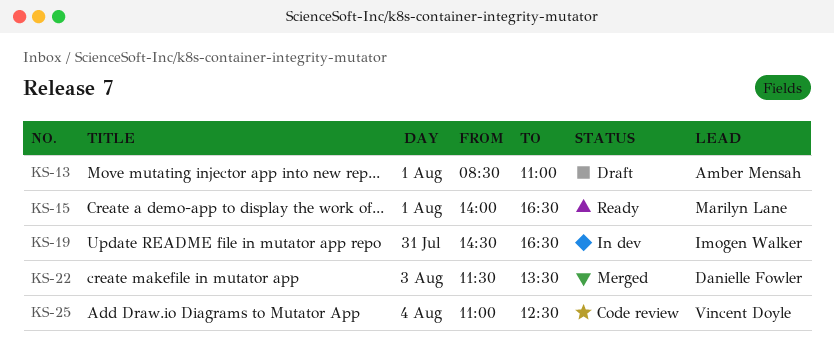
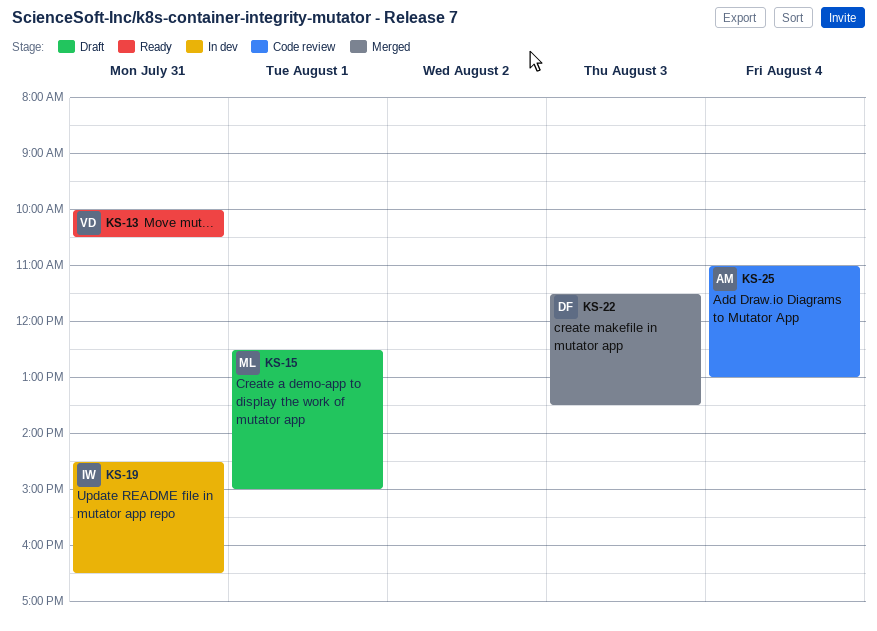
KS-13, status: Draft -> Ready
KS-13, owner: Amber Mensah -> Vincent Doyle
KS-13, day: Aug 1 -> Jul 31
KS-13, begins: 08:30 -> 10:00
KS-13, ends: 11:00 -> 10:30
KS-15, status: Ready -> Draft
KS-15, begins: 14:00 -> 12:30
KS-15, ends: 16:30 -> 15:00
KS-25, owner: Vincent Doyle -> Amber Mensah
KS-25, ends: 12:30 -> 13:00

